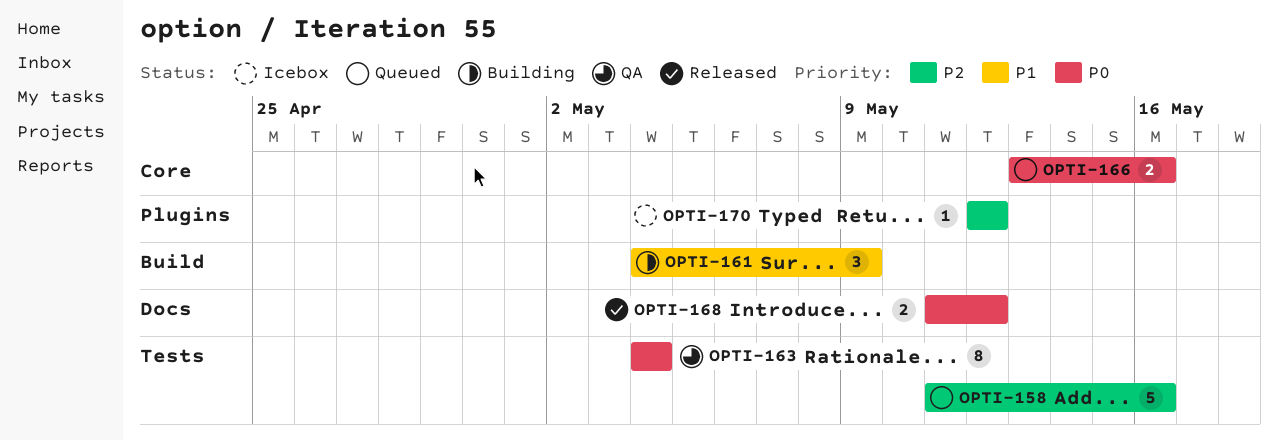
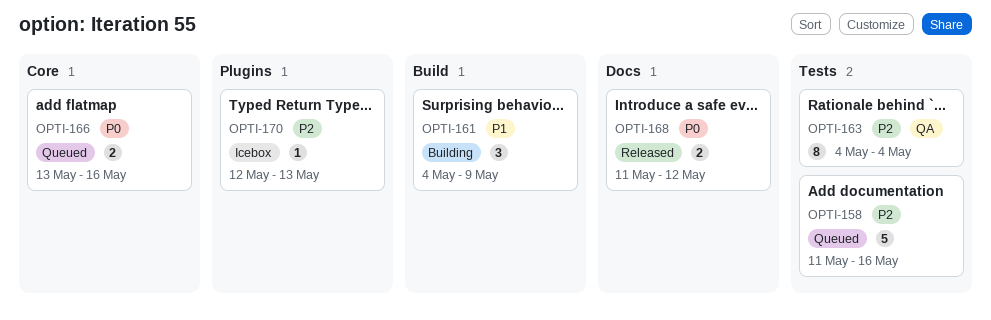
OPTI-163, priority: P0 -> P2
OPTI-170, due: May 12 -> May 13

